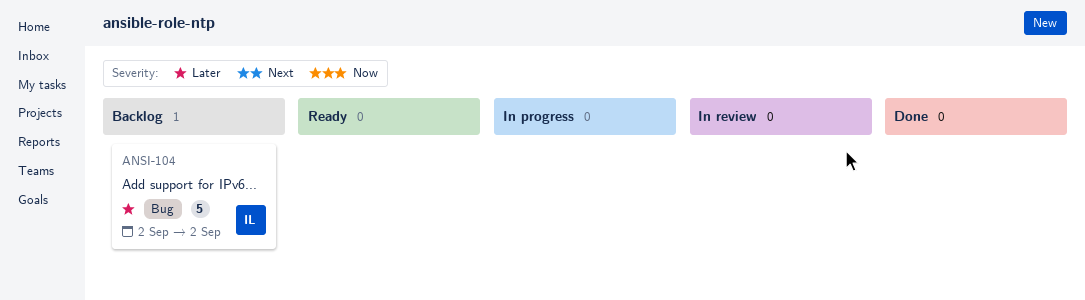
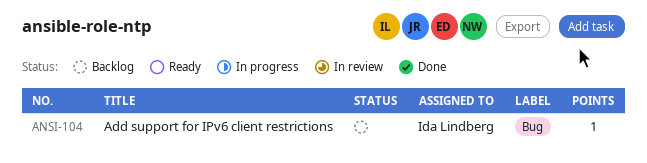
ANSI-104, estimate: 5 -> 1

